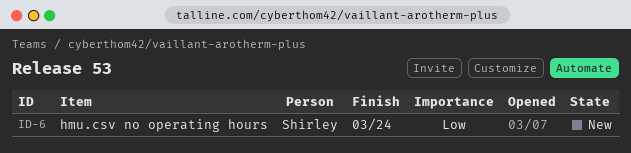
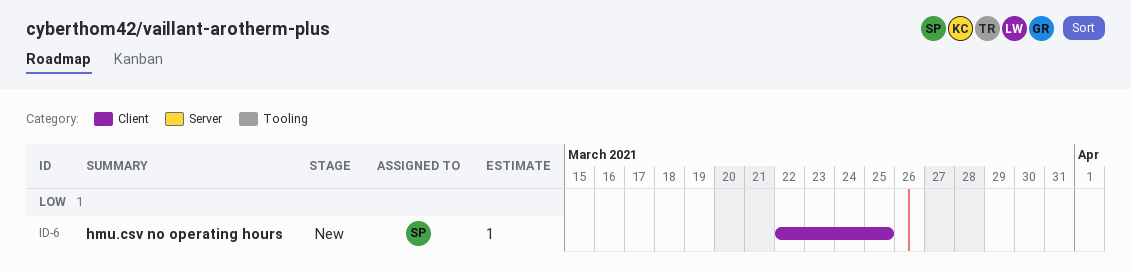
ID-6, due: Mar 24 -> Mar 25

